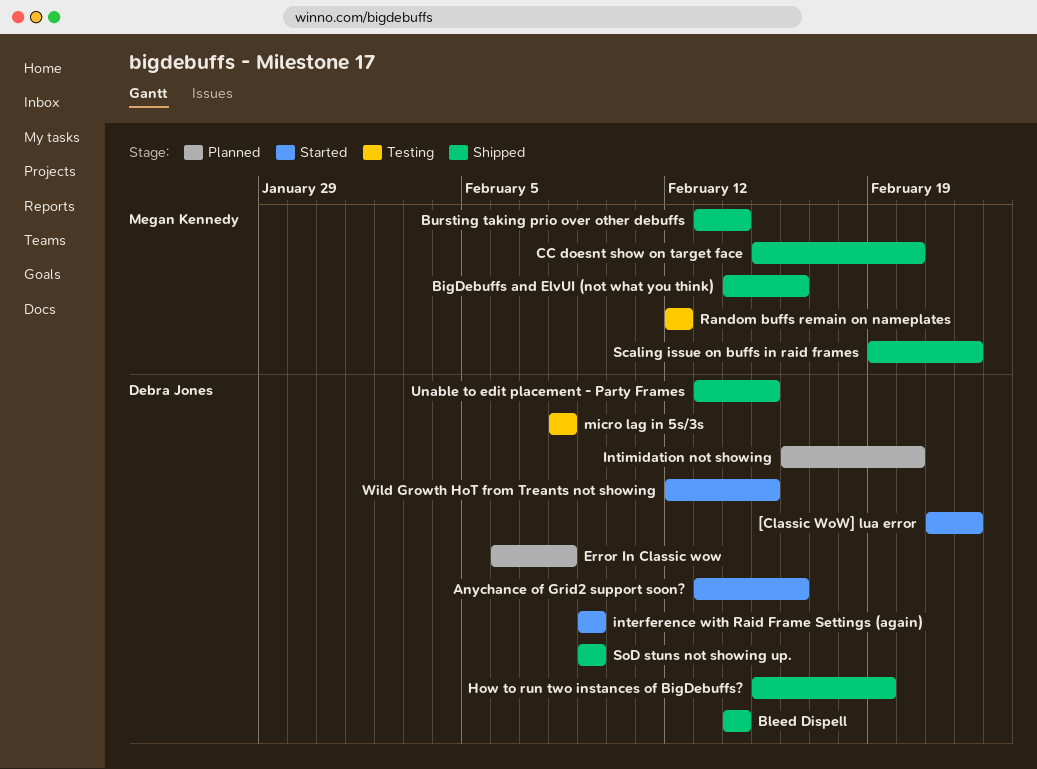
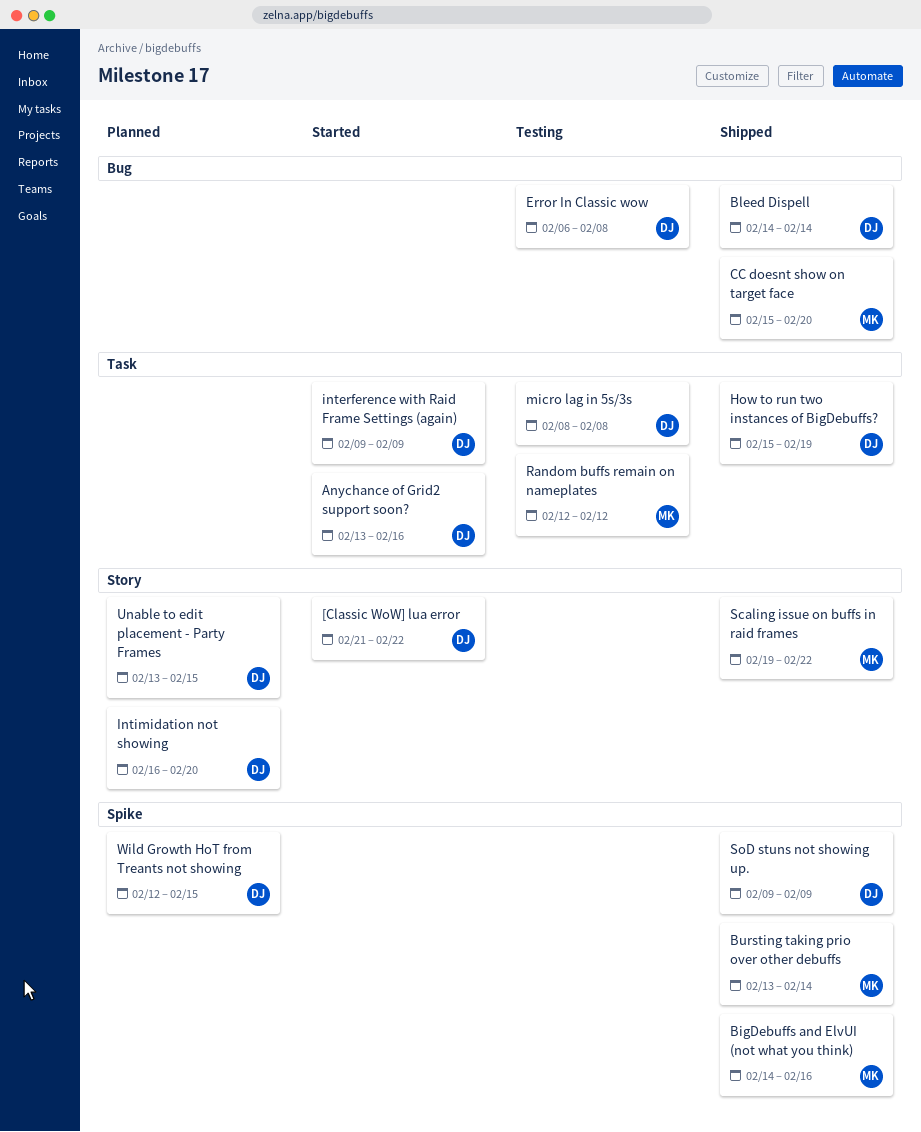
Error In Classic wow, status: Planned -> Testing
Unable to edit placement - Party Frames, status: Shipped -> Planned
Wild Growth HoT from Treants not showing, status: Started -> Planned

